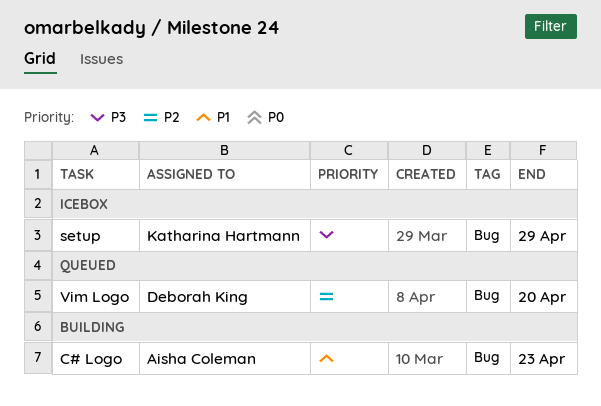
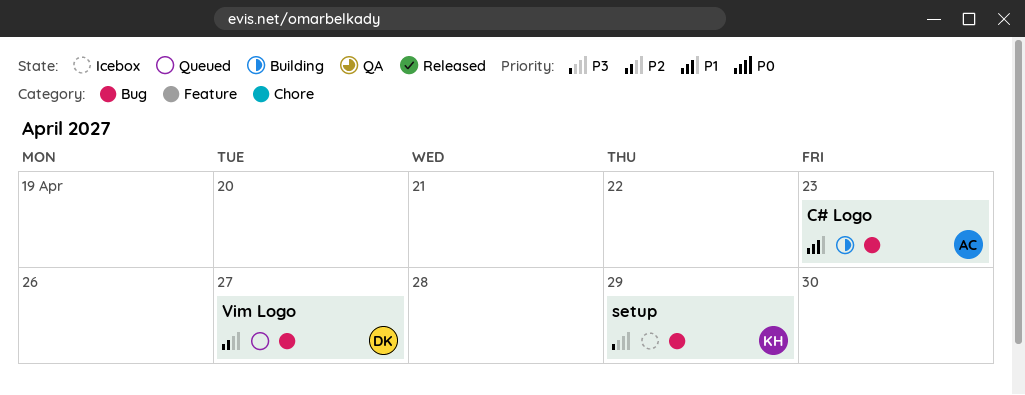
Vim Logo, due: Apr 20 -> Apr 27

